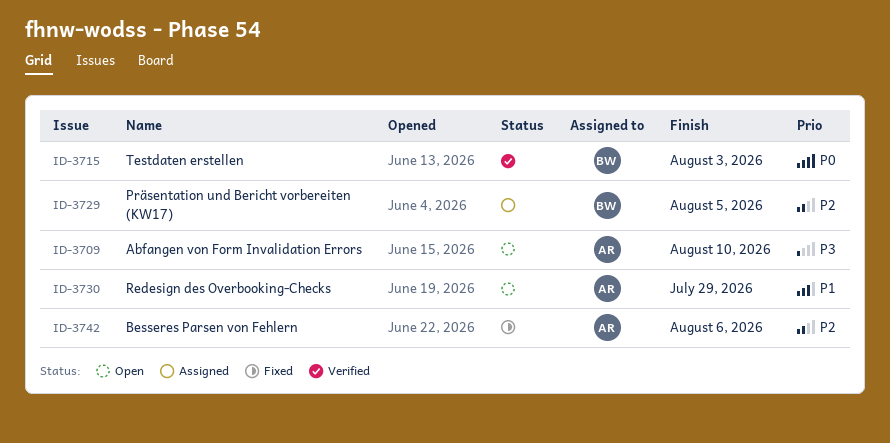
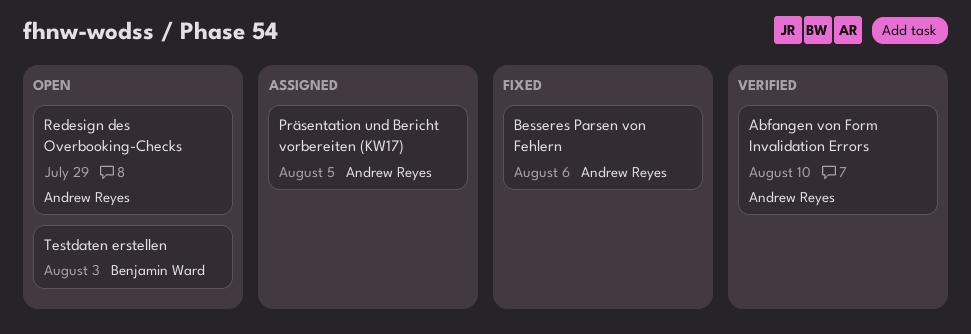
Abfangen von Form Invalidation Errors, status: Open -> Verified
Präsentation und Bericht vorbereiten (KW17), owner: Benjamin Ward -> Andrew Reyes
Testdaten erstellen, status: Verified -> Open

